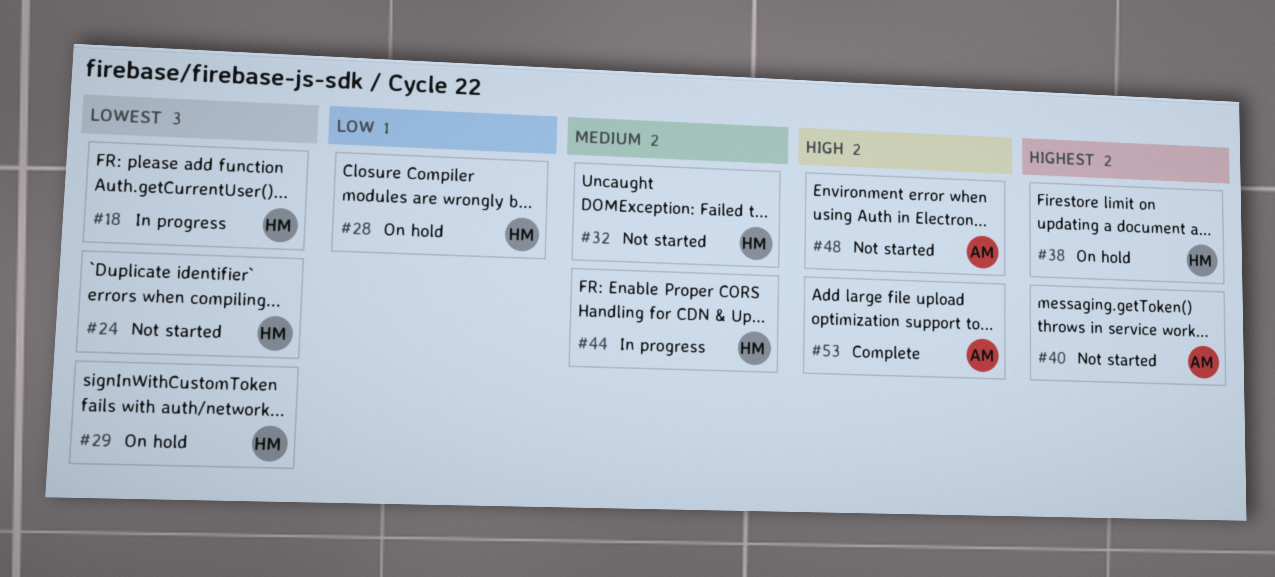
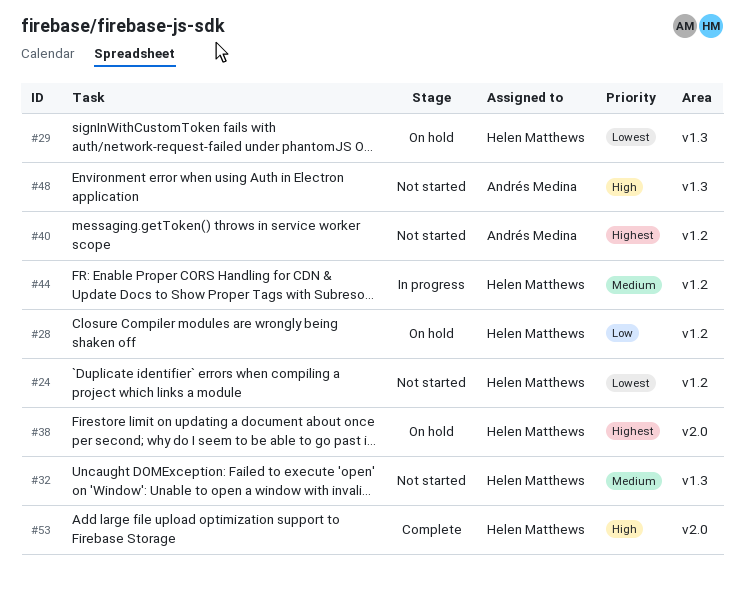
#18: present -> none
#53, owner: Andrés Medina -> Helen Matthews

